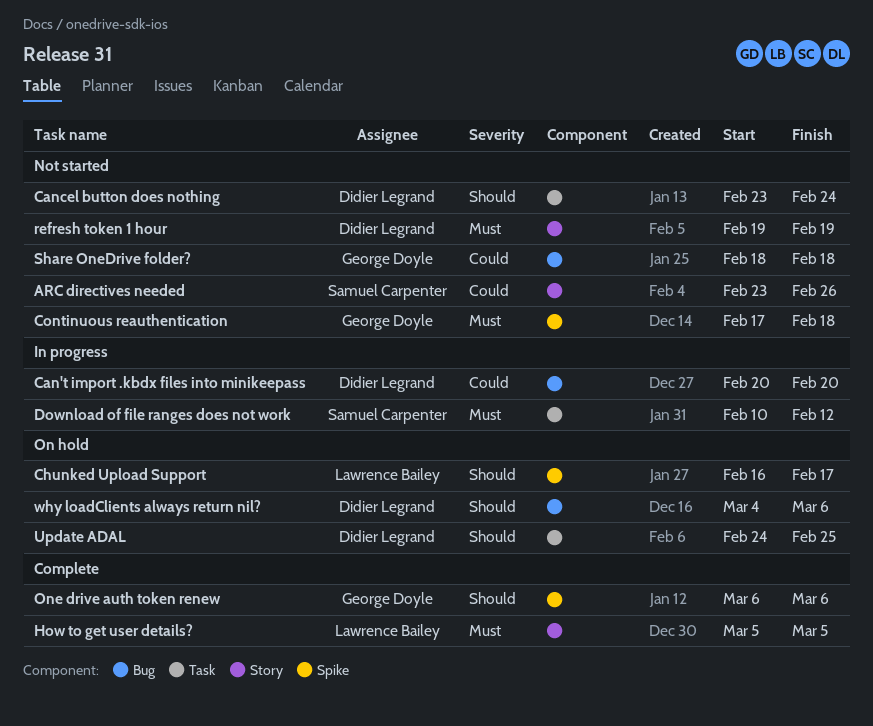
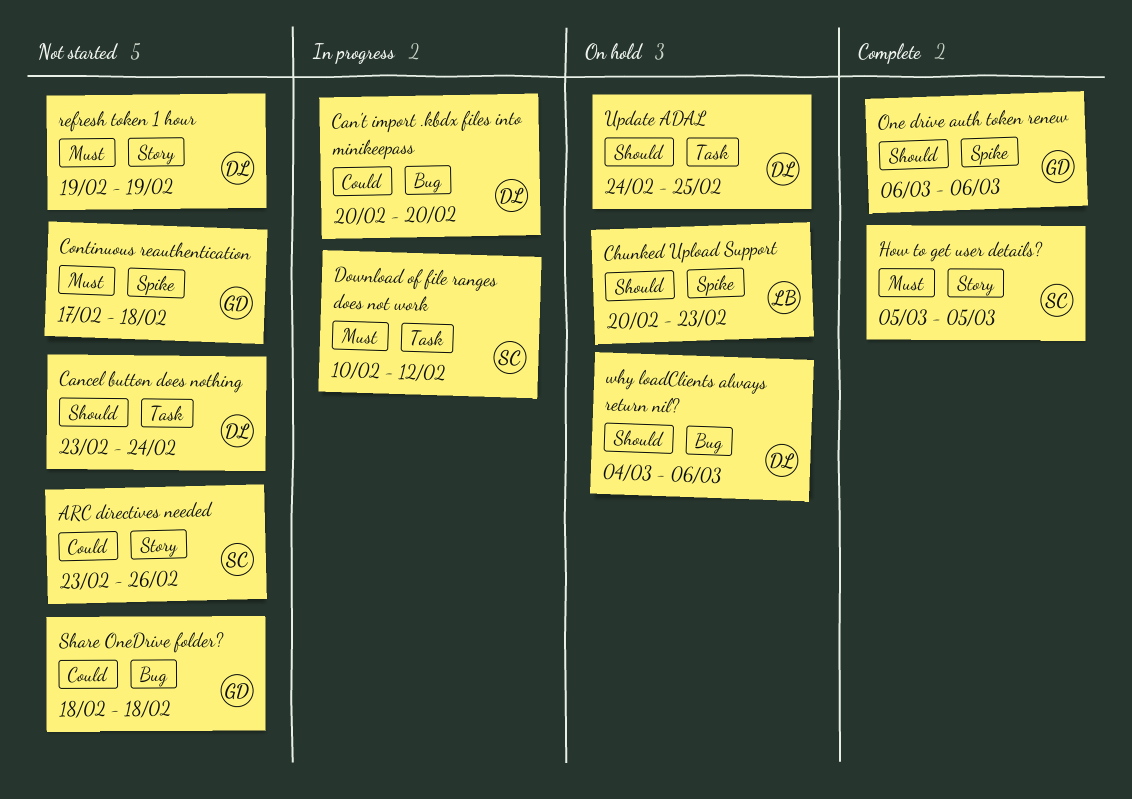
Chunked Upload Support, start: Feb 16 -> Feb 20
Chunked Upload Support, due: Feb 17 -> Feb 23
How to get user details?, owner: Lawrence Bailey -> Samuel Carpenter

